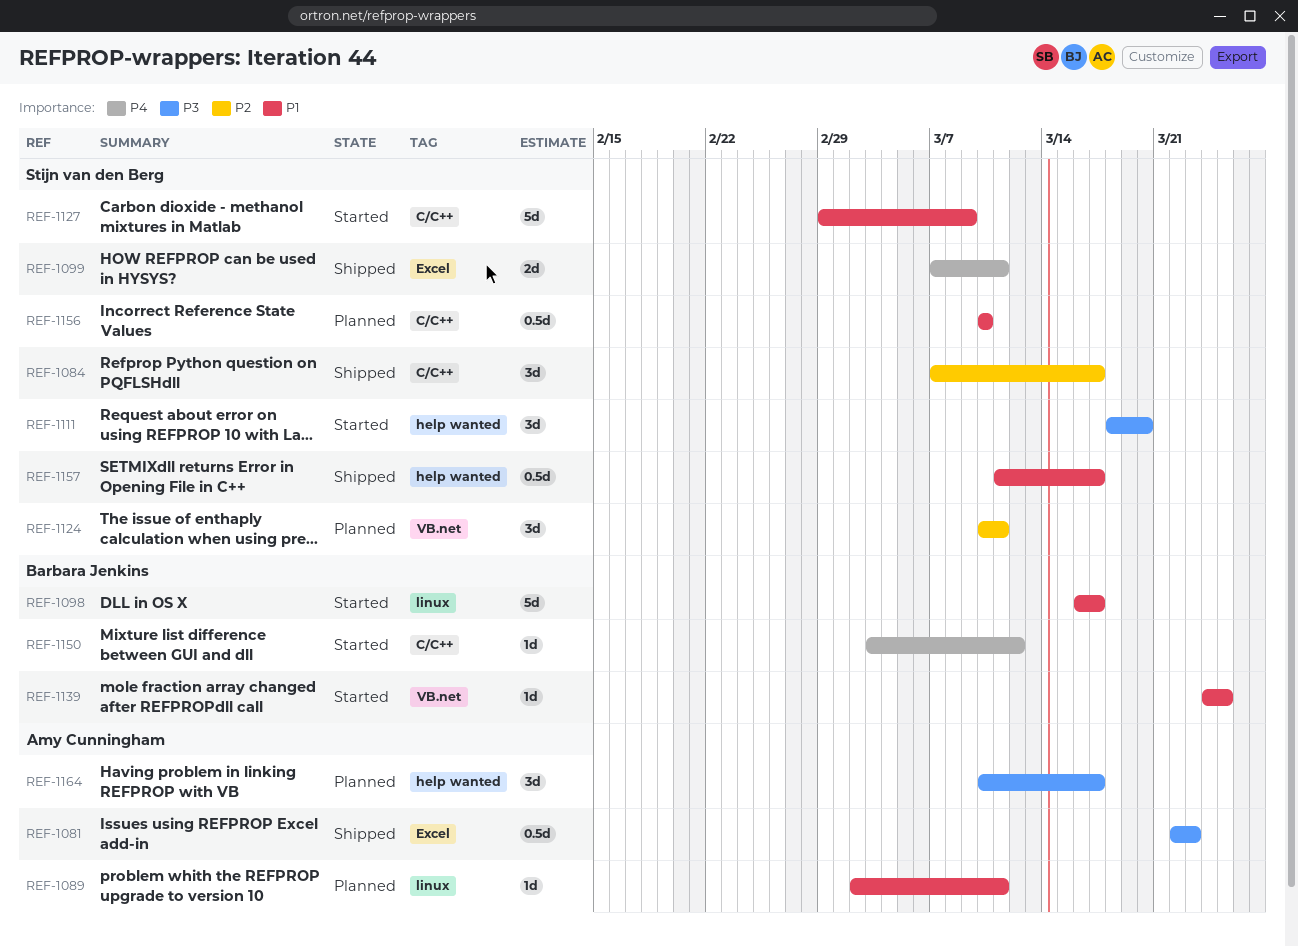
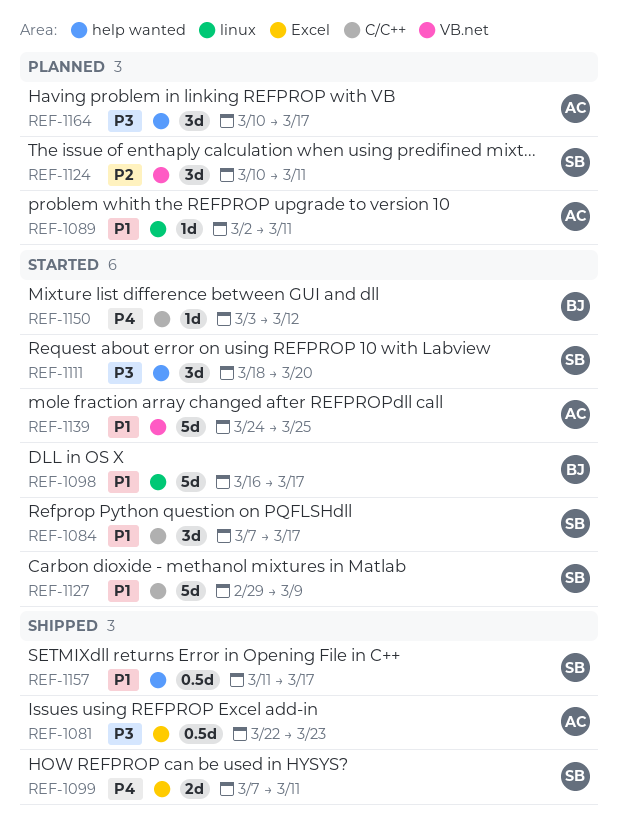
REF-1084, status: Shipped -> Started
REF-1084, priority: P2 -> P1
REF-1139, owner: Barbara Jenkins -> Amy Cunningham
REF-1139, estimate: 1d -> 5d
REF-1156: present -> none

